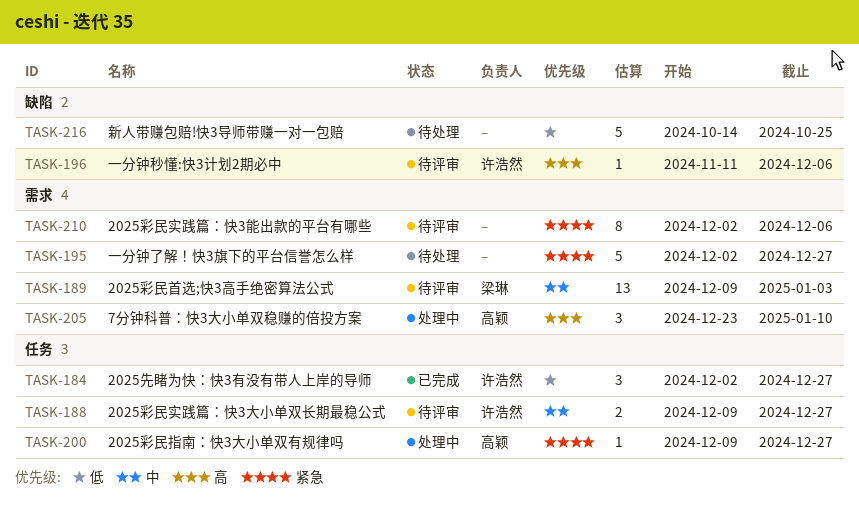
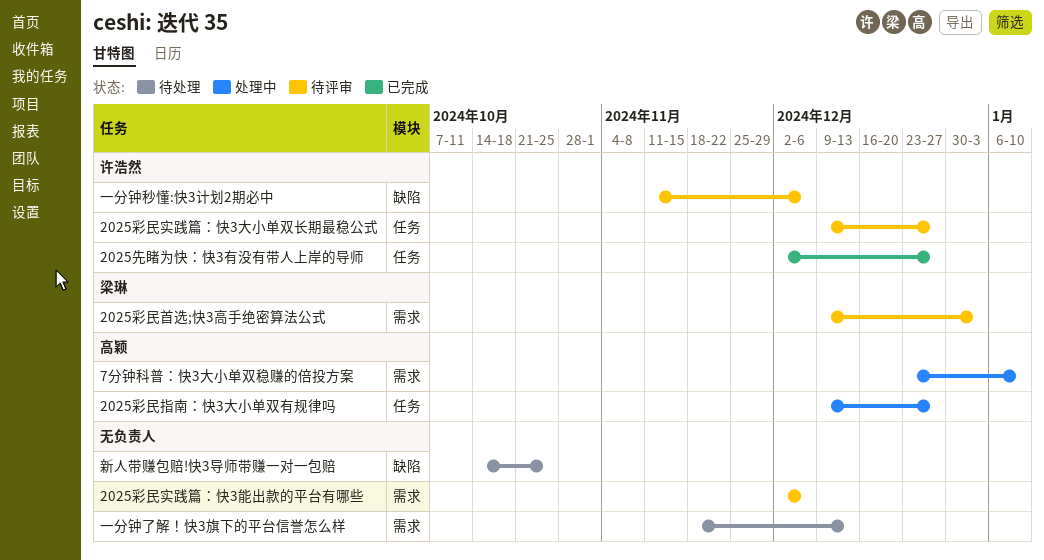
一分钟了解！快3旗下的平台信誉怎么样, start: Dec 2 -> Nov 18
一分钟了解！快3旗下的平台信誉怎么样, due: Dec 27 -> Dec 13

